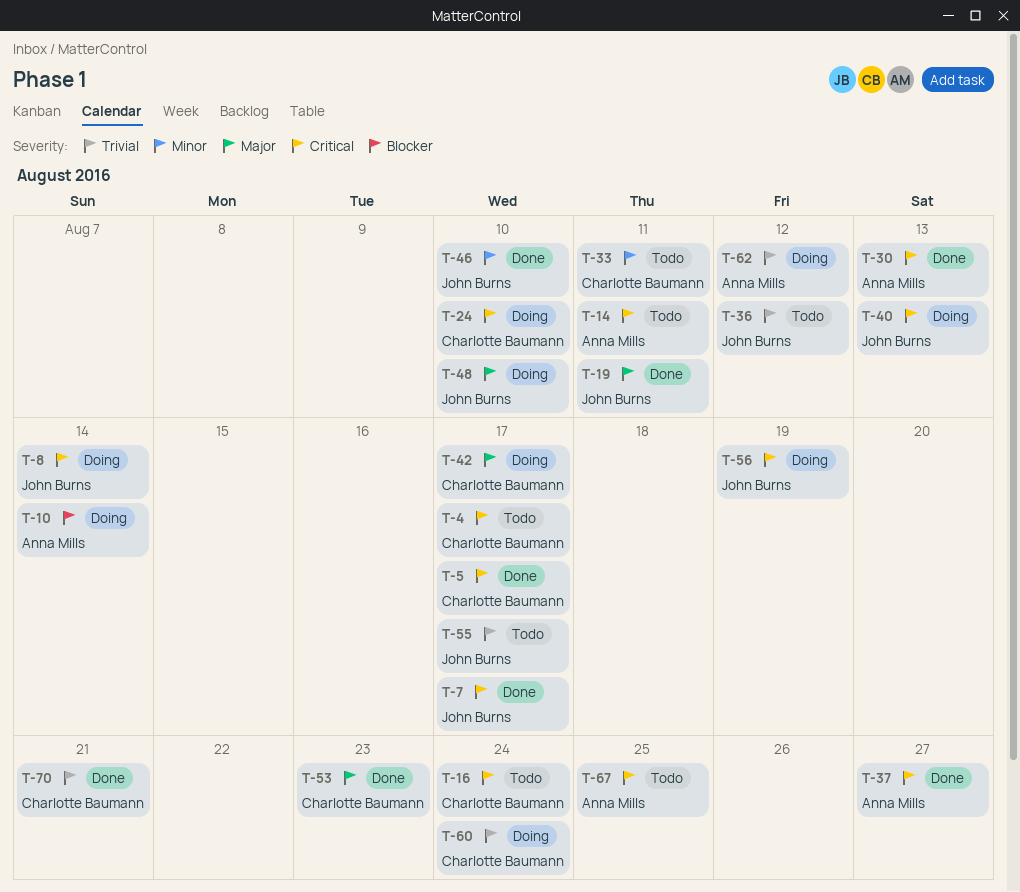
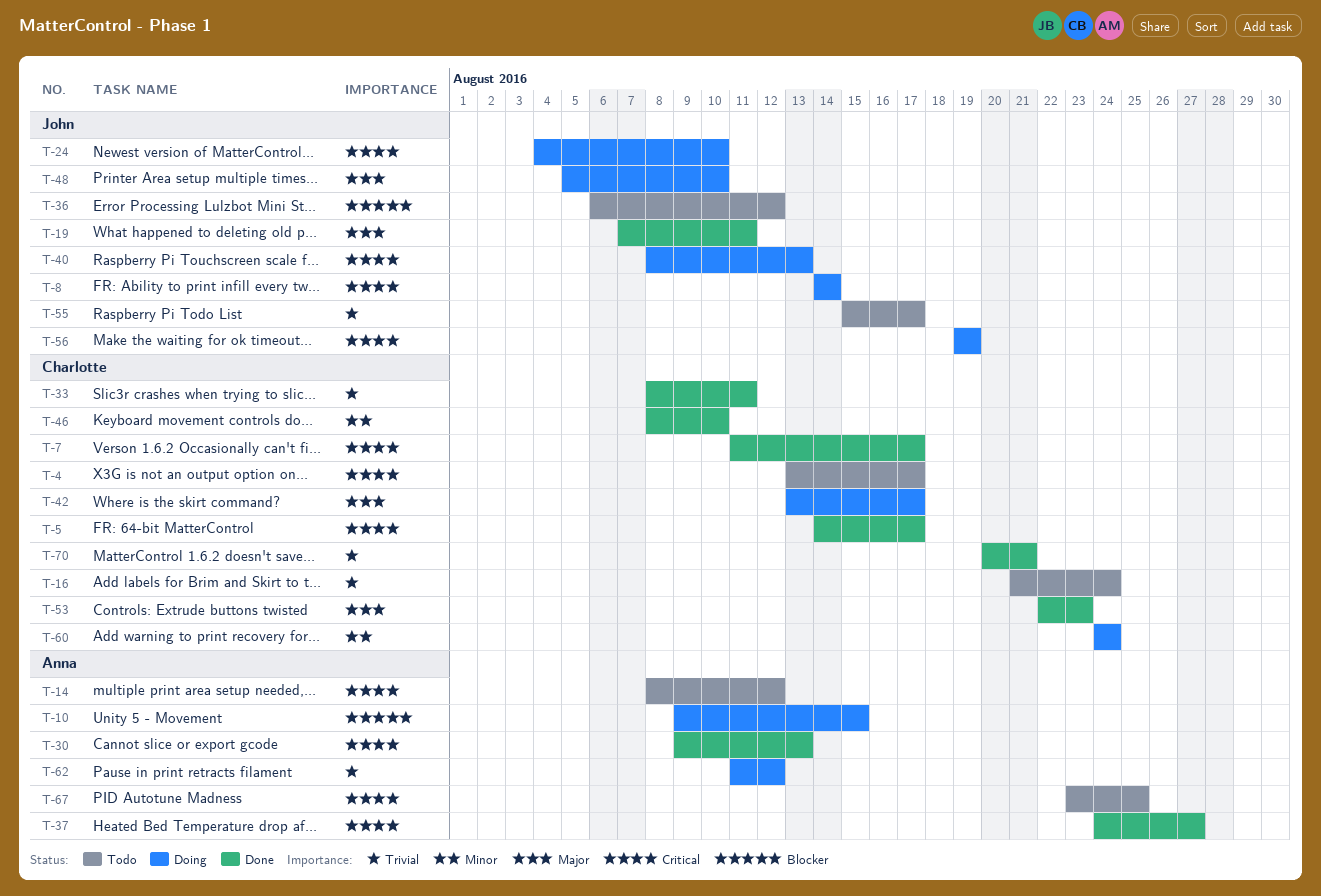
T-7, owner: John Burns -> Charlotte Baumann
T-10, due: Aug 14 -> Aug 15
T-14, due: Aug 11 -> Aug 12
T-16, priority: Critical -> Trivial
T-24, owner: Charlotte Baumann -> John Burns
T-33, status: Todo -> Done
T-33, priority: Minor -> Trivial
T-36, priority: Trivial -> Blocker
T-46, owner: John Burns -> Charlotte Baumann
T-60, priority: Trivial -> Minor

